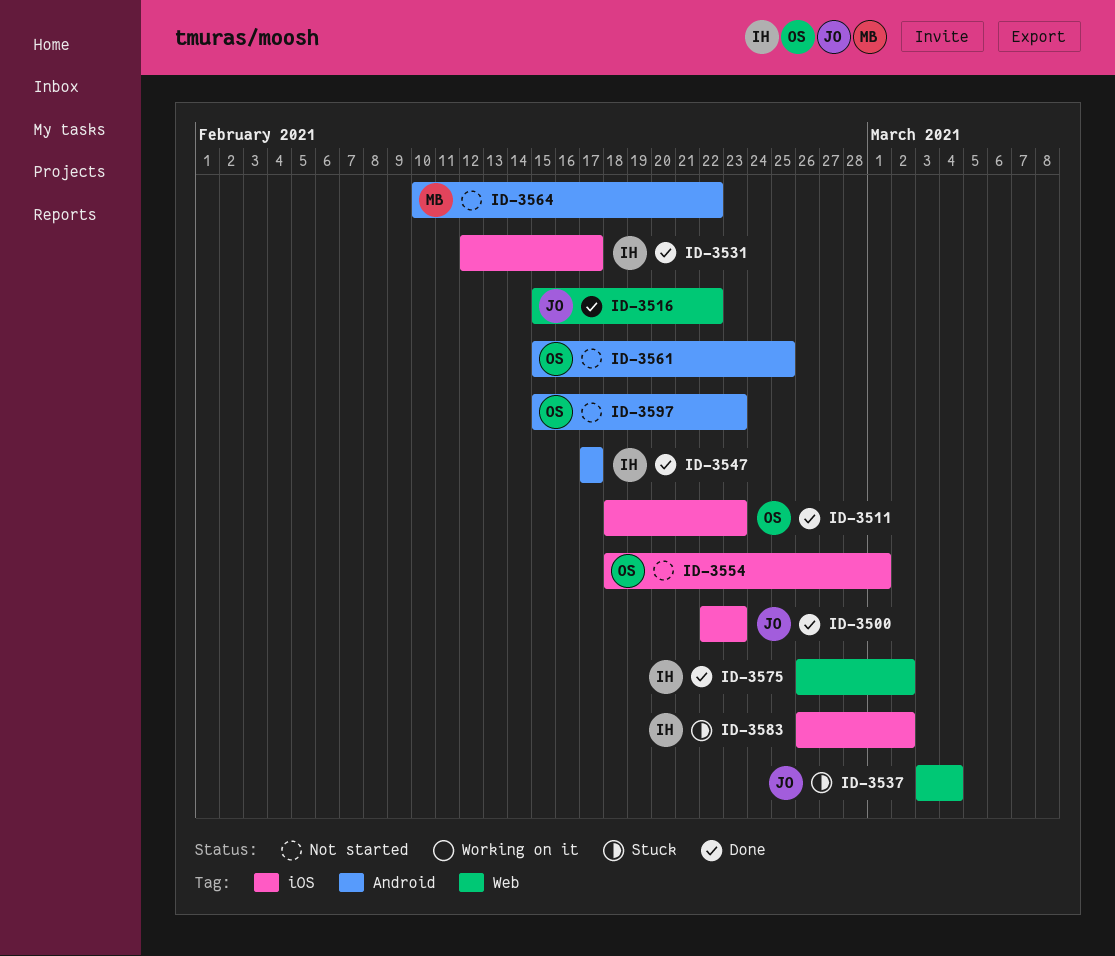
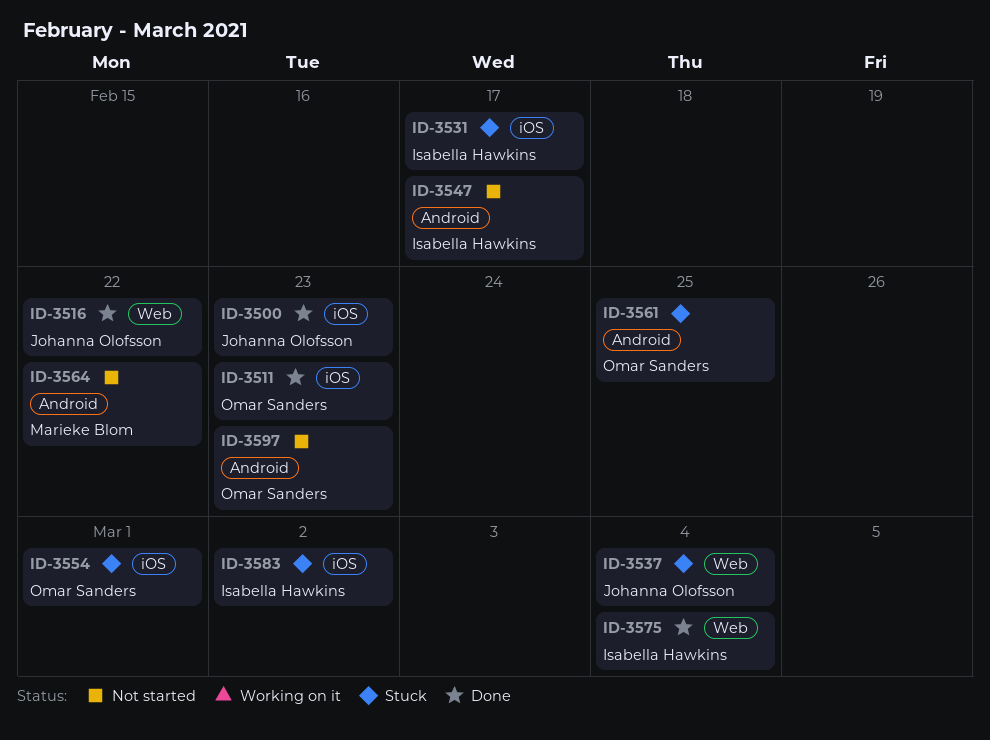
ID-3531, status: Done -> Stuck
ID-3547, status: Done -> Not started
ID-3554, status: Not started -> Stuck
ID-3561, status: Not started -> Stuck
ID-3575, due: Mar 2 -> Mar 4

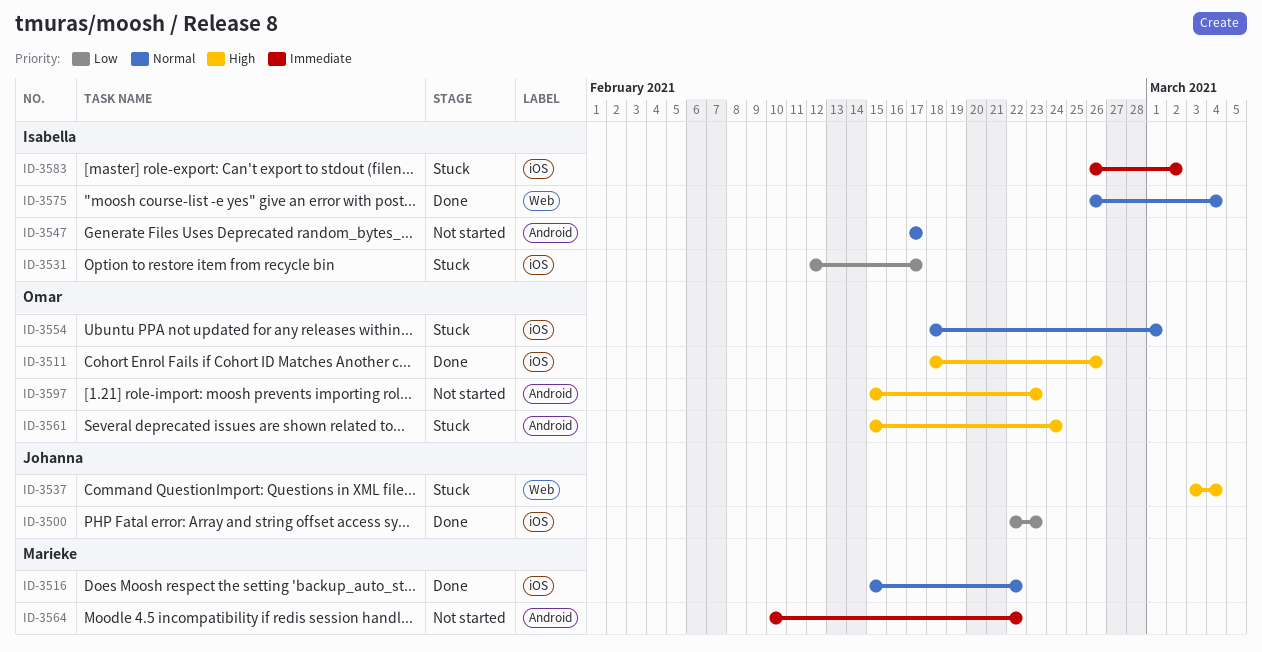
ID-3511, due: Feb 23 -> Feb 26
ID-3516, owner: Johanna Olofsson -> Marieke Blom
ID-3516, label: Web -> iOS
ID-3561, due: Feb 25 -> Feb 24

